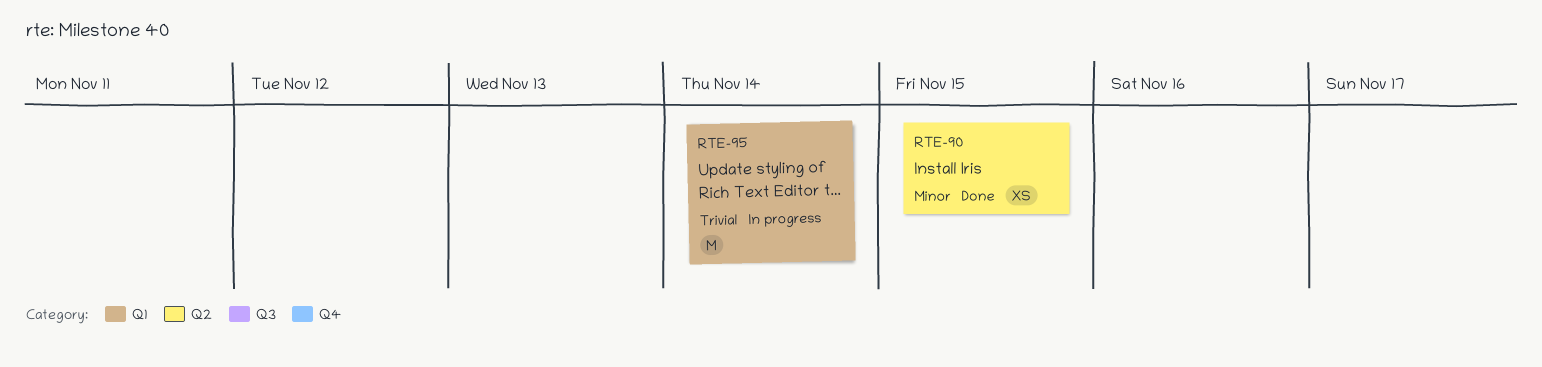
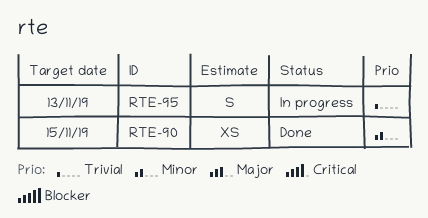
RTE-95, estimate: M -> S
RTE-95, due: Nov 14 -> Nov 13

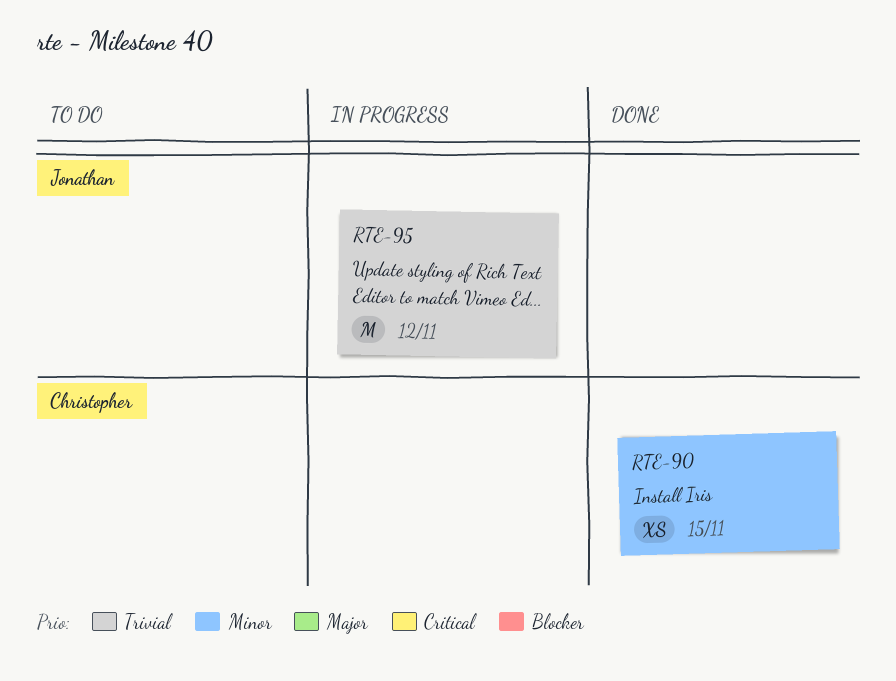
RTE-95, estimate: S -> M
RTE-95, due: Nov 13 -> Nov 12

